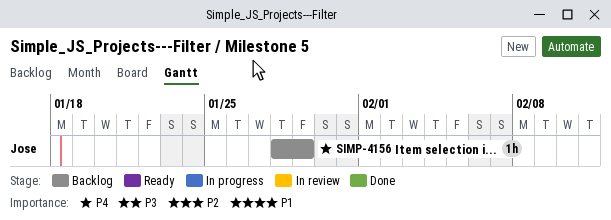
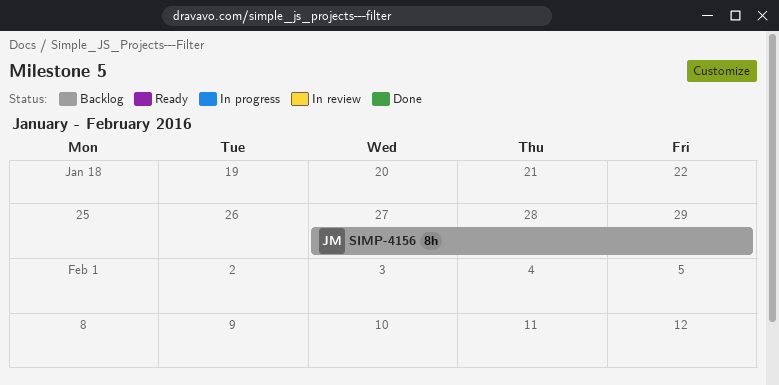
SIMP-4156, estimate: 1h -> 8h
SIMP-4156, start: Jan 28 -> Jan 27

